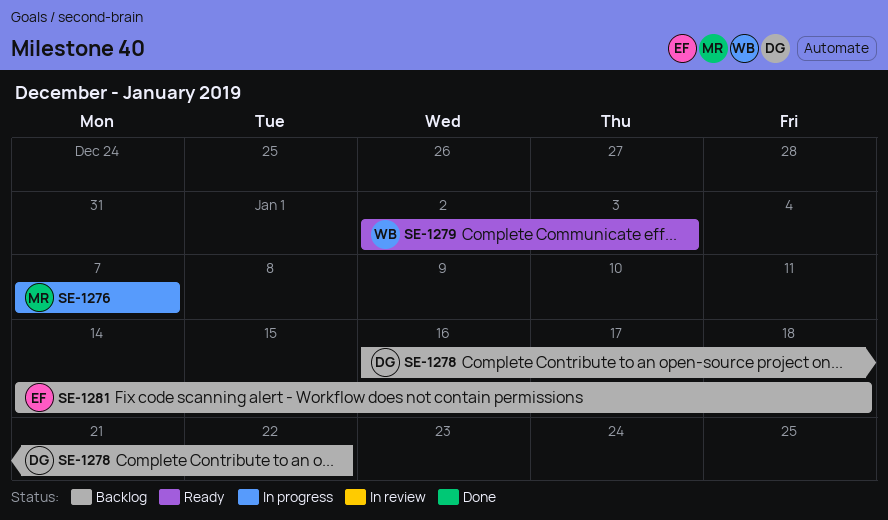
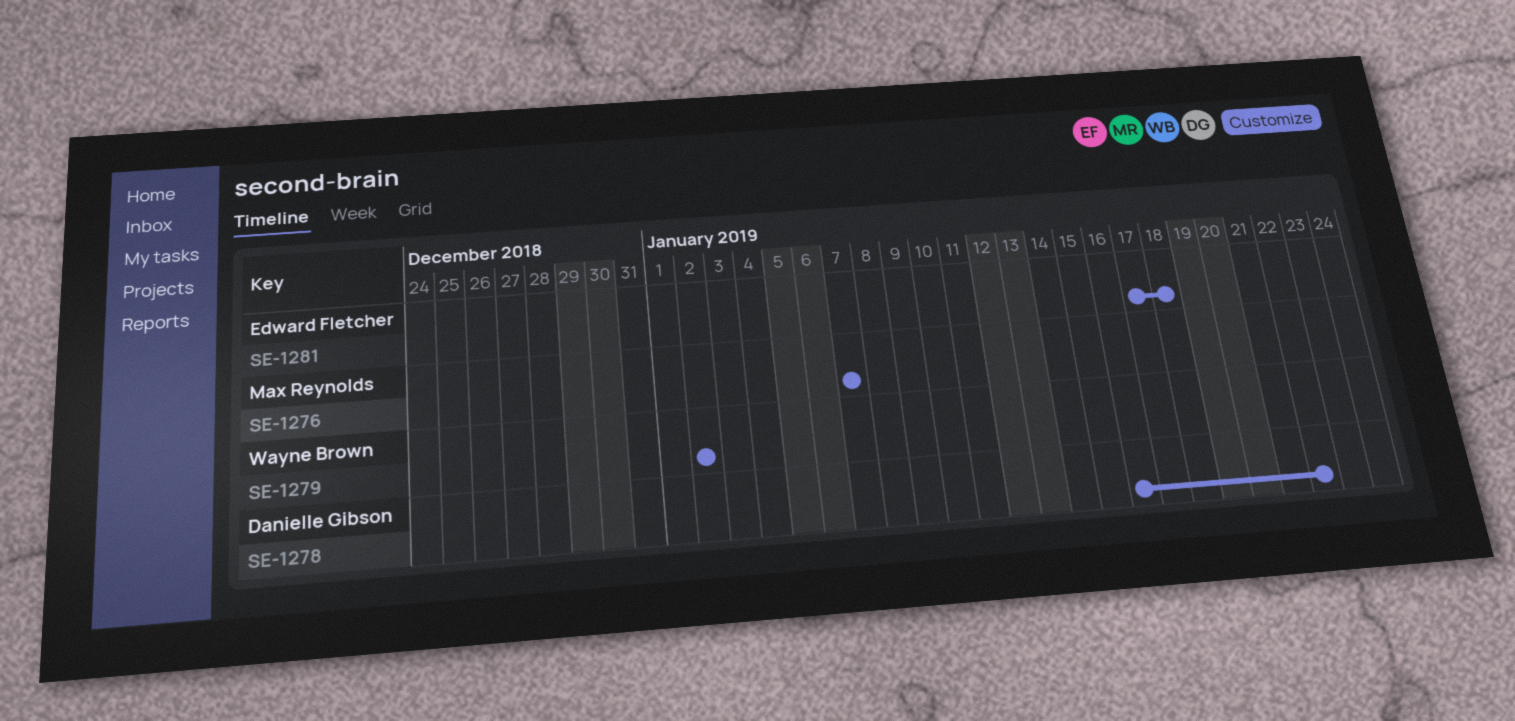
SE-1279, due: Jan 3 -> Jan 2
SE-1281, start: Jan 14 -> Jan 17

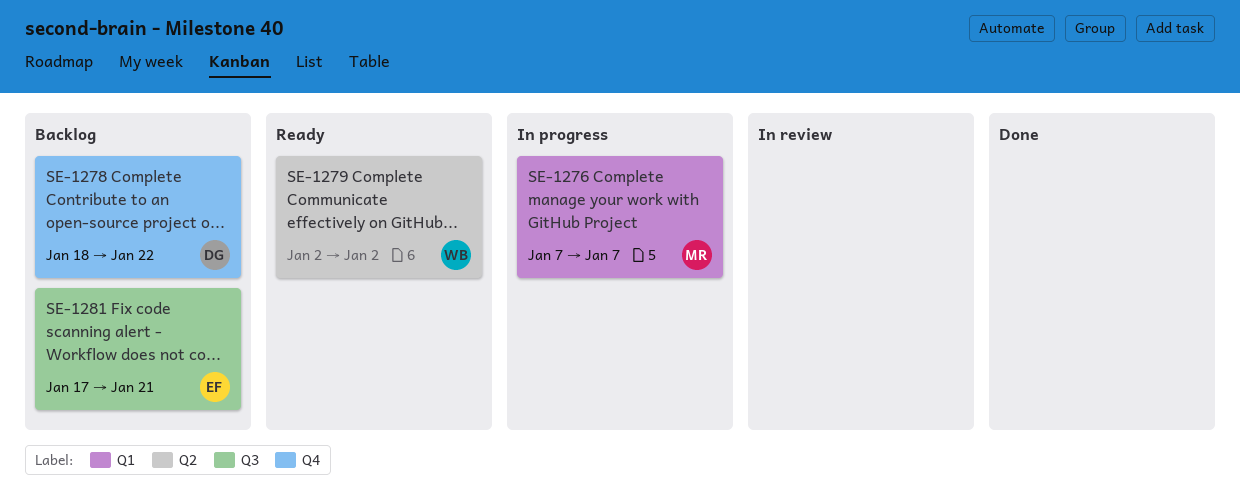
SE-1278, start: Jan 16 -> Jan 18
SE-1281, due: Jan 18 -> Jan 21

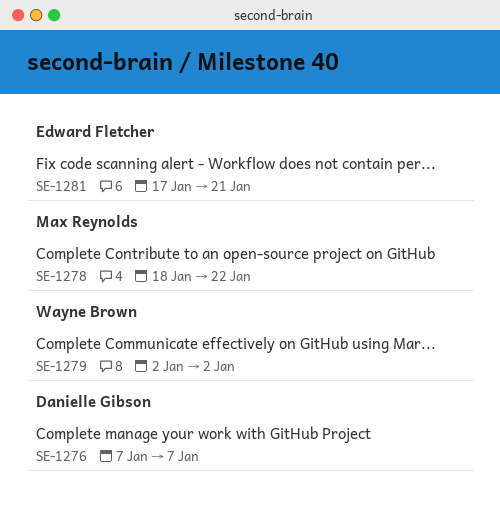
SE-1276, owner: Max Reynolds -> Danielle Gibson
SE-1278, owner: Danielle Gibson -> Max Reynolds

